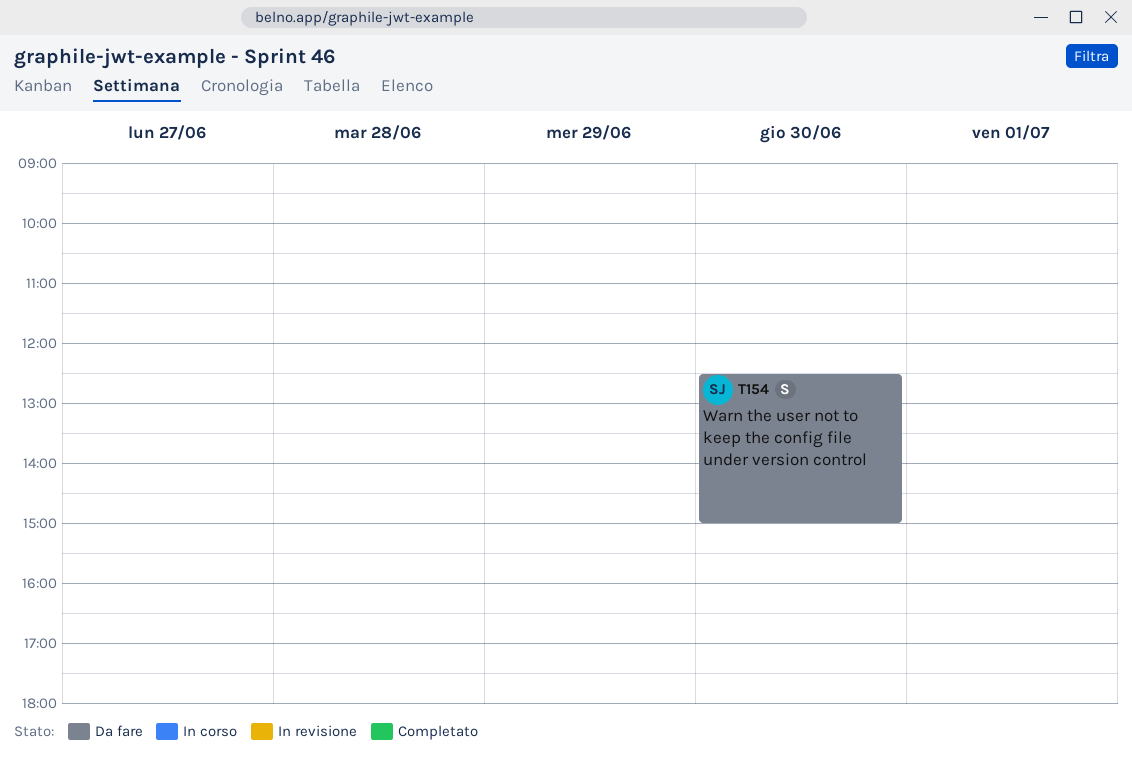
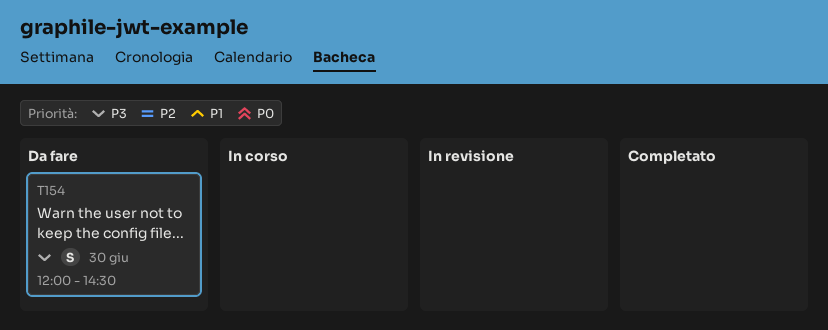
T154, begins: 12:30 -> 12:00
T154, ends: 15:00 -> 14:30

